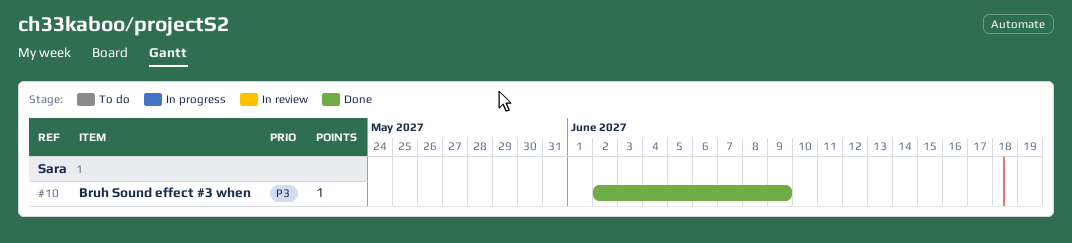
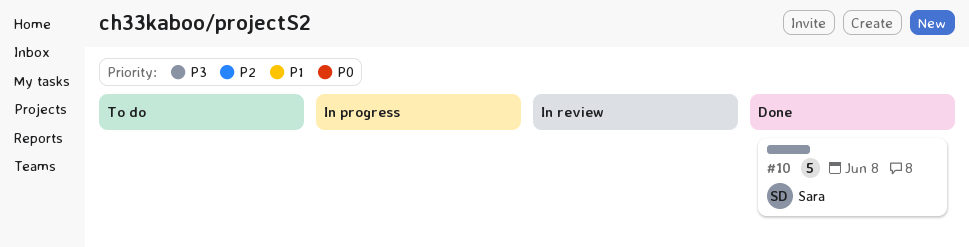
#10, estimate: 1 -> 5
#10, due: Jun 9 -> Jun 8

